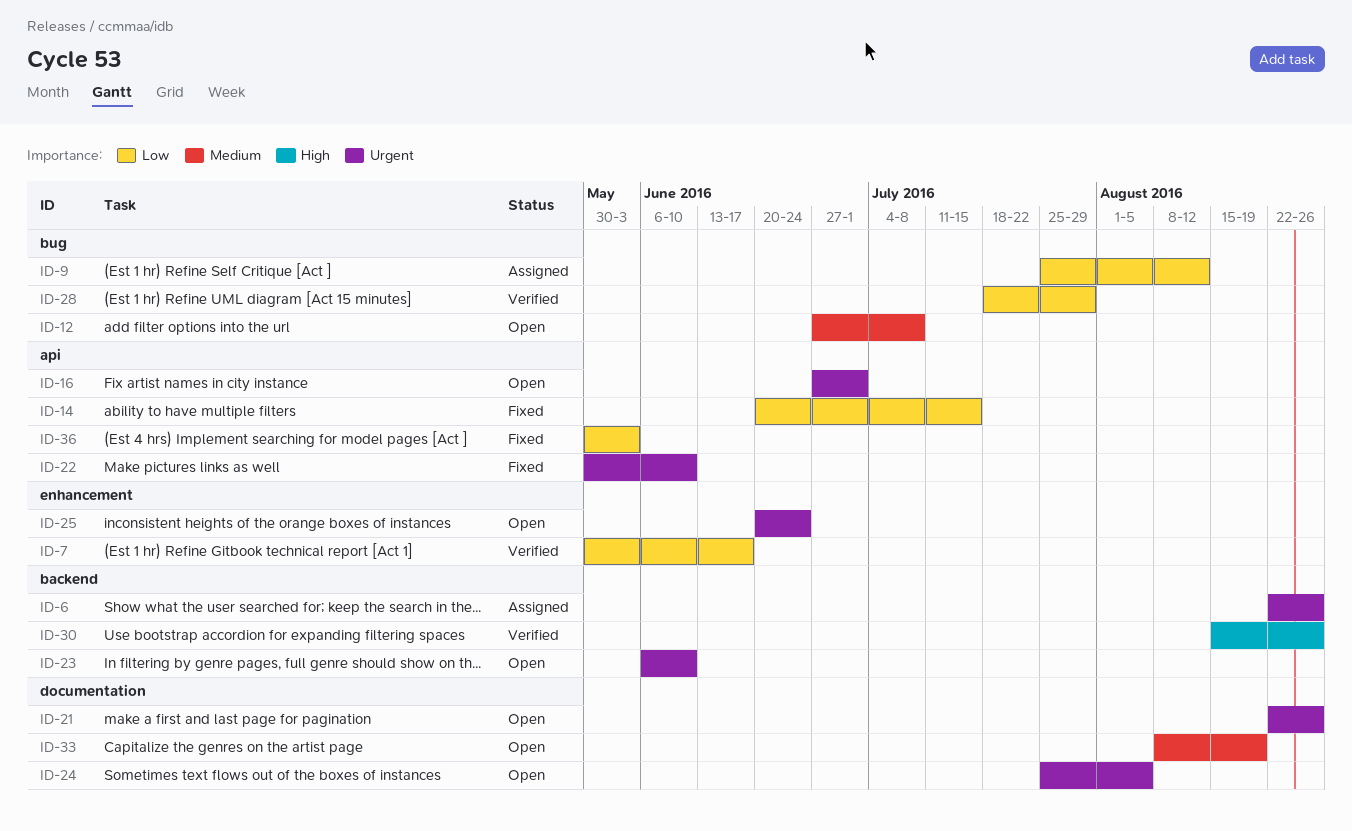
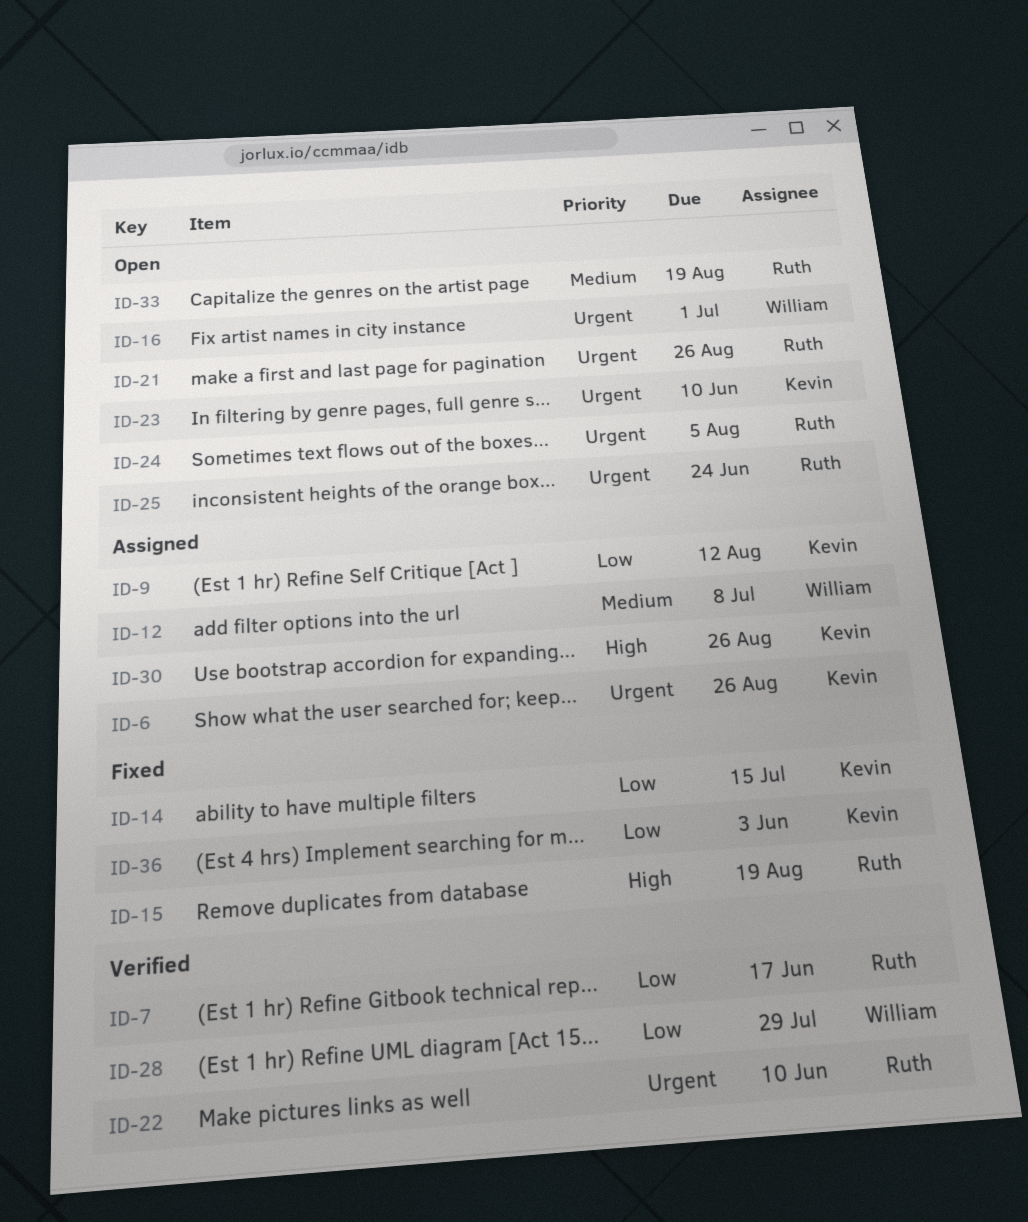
ID-12, status: Open -> Assigned
ID-15: none -> present
ID-22, status: Fixed -> Verified
ID-30, status: Verified -> Assigned

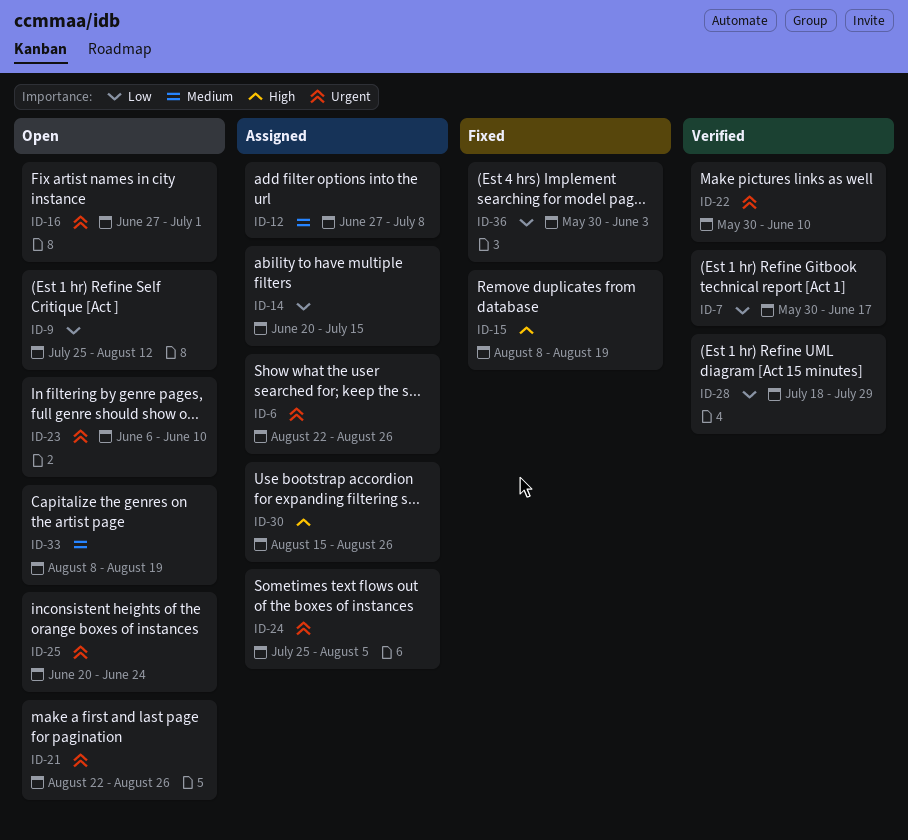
ID-9, status: Assigned -> Open
ID-14, status: Fixed -> Assigned
ID-24, status: Open -> Assigned

